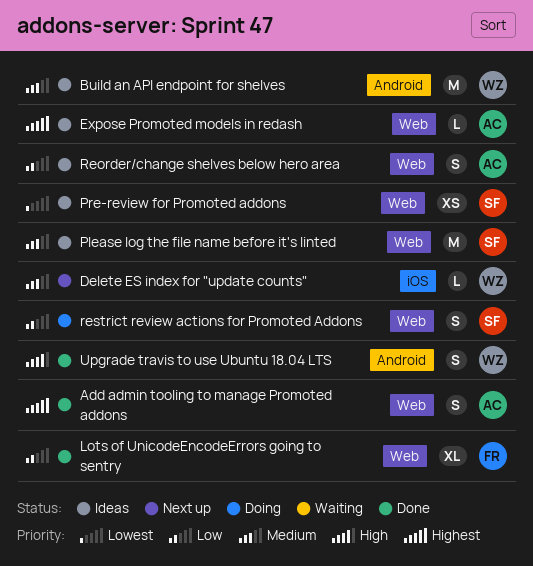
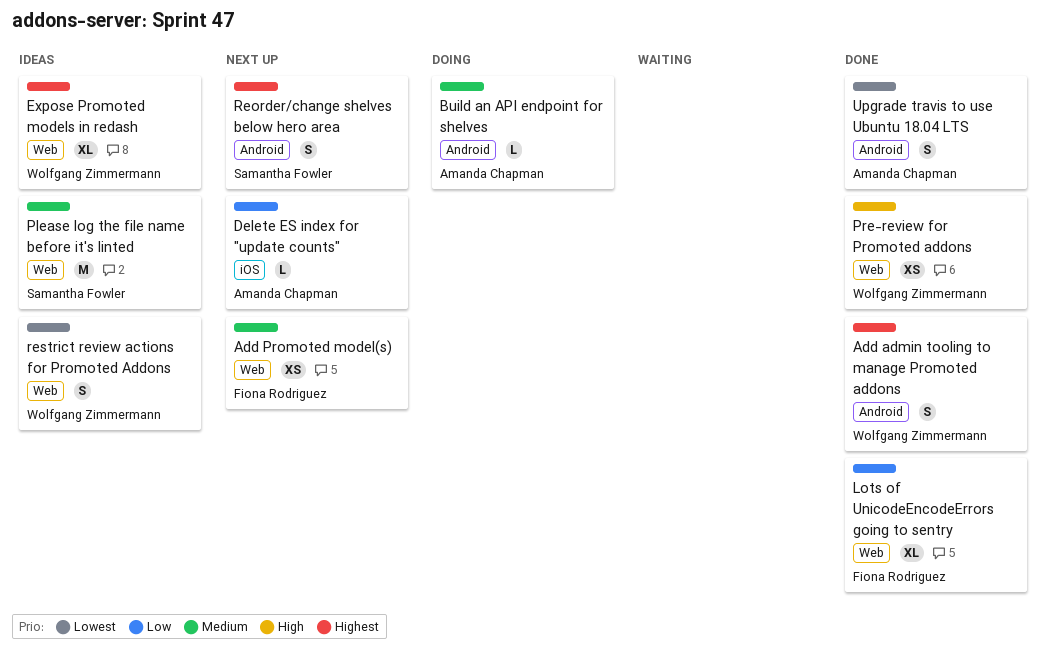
Add admin tooling to manage Promoted addons, owner: Amanda Chapman -> Wolfgang Zimmermann
Add admin tooling to manage Promoted addons, label: Web -> Android
Add Promoted model(s): none -> present
Build an API endpoint for shelves, status: Ideas -> Doing
Build an API endpoint for shelves, owner: Wolfgang Zimmermann -> Amanda Chapman
Build an API endpoint for shelves, estimate: M -> L
Delete ES index for "update counts", owner: Wolfgang Zimmermann -> Amanda Chapman
Delete ES index for "update counts", priority: Medium -> Low
Expose Promoted models in redash, owner: Amanda Chapman -> Wolfgang Zimmermann
Expose Promoted models in redash, estimate: L -> XL
Pre-review for Promoted addons, status: Ideas -> Done
Pre-review for Promoted addons, owner: Samantha Fowler -> Wolfgang Zimmermann
Pre-review for Promoted addons, priority: Lowest -> High
Reorder/change shelves below hero area, status: Ideas -> Next up
Reorder/change shelves below hero area, owner: Amanda Chapman -> Samantha Fowler
Reorder/change shelves below hero area, priority: Low -> Highest
Reorder/change shelves below hero area, label: Web -> Android
restrict review actions for Promoted Addons, status: Doing -> Ideas
restrict review actions for Promoted Addons, owner: Samantha Fowler -> Wolfgang Zimmermann
restrict review actions for Promoted Addons, priority: Low -> Lowest
Upgrade travis to use Ubuntu 18.04 LTS, owner: Wolfgang Zimmermann -> Amanda Chapman
Upgrade travis to use Ubuntu 18.04 LTS, priority: High -> Lowest

